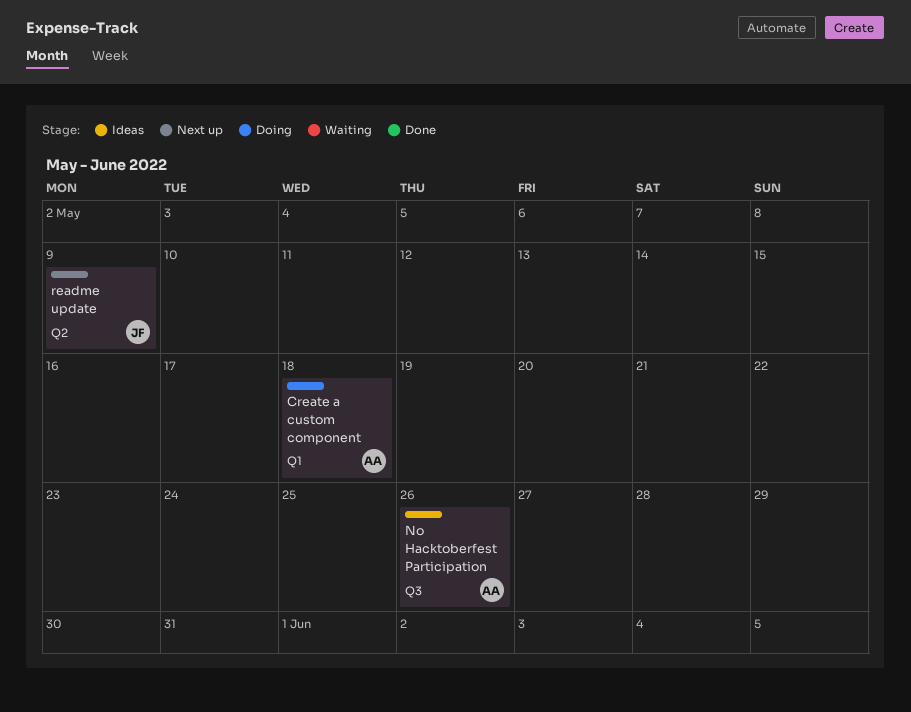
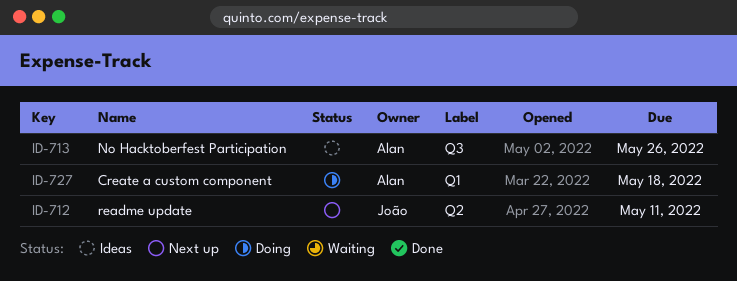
readme update, due: May 9 -> May 11

